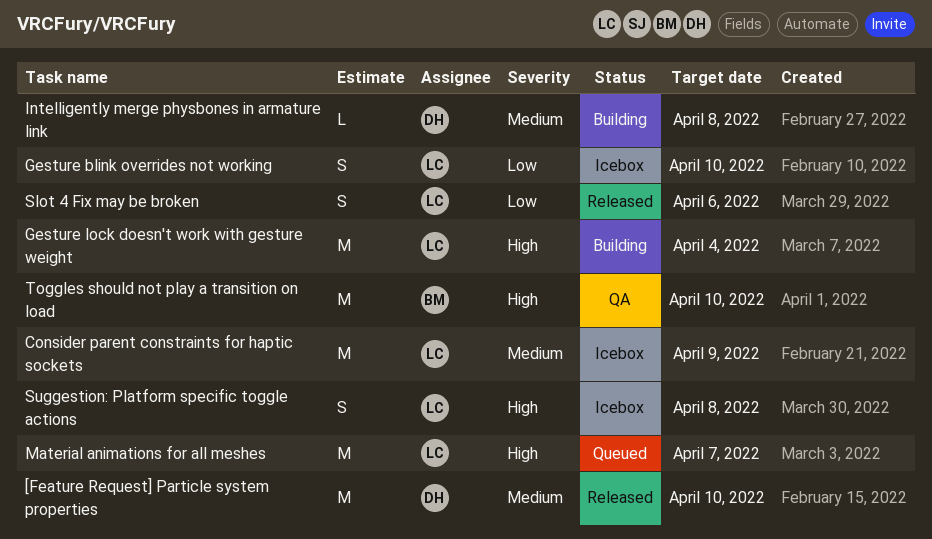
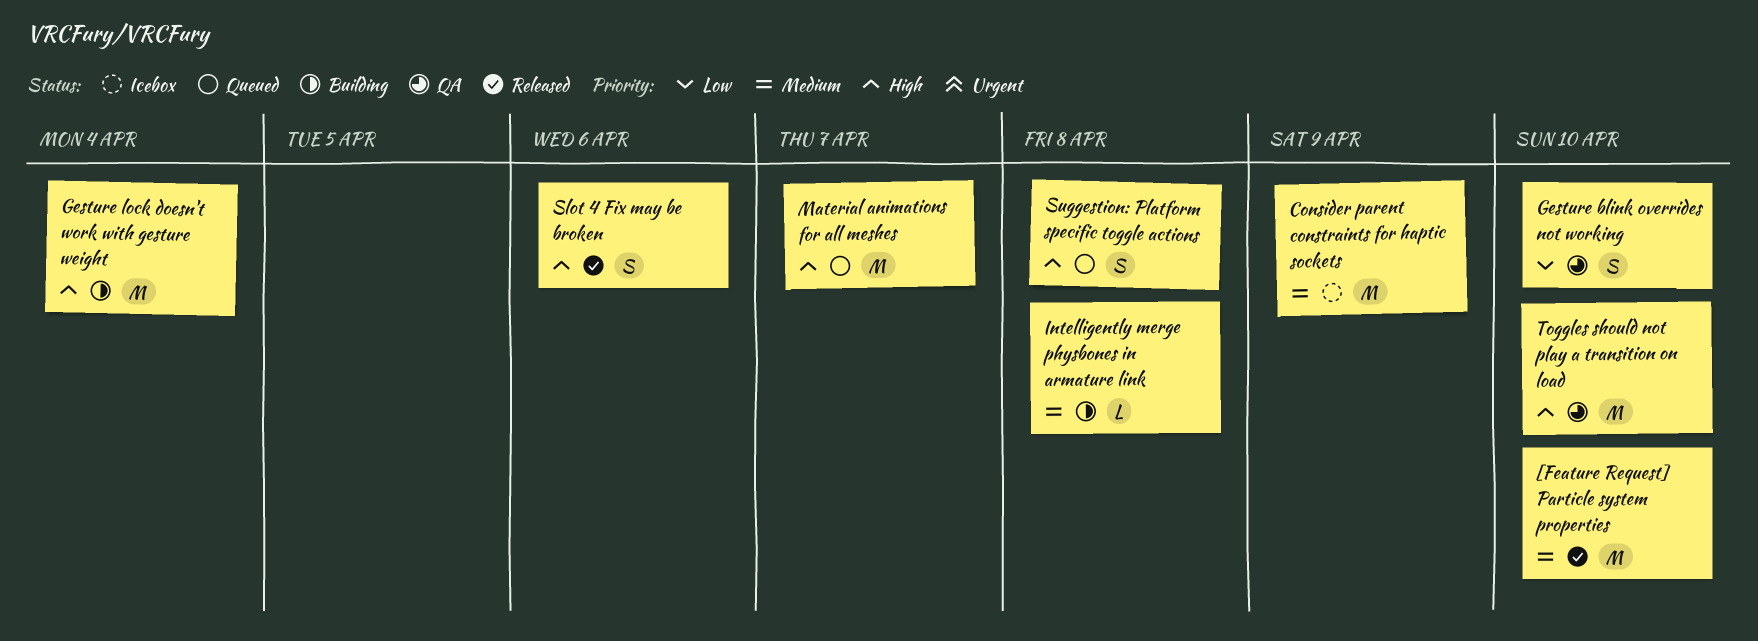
Gesture blink overrides not working, status: Icebox -> QA
Slot 4 Fix may be broken, priority: Low -> High
Suggestion: Platform specific toggle actions, status: Icebox -> Queued

